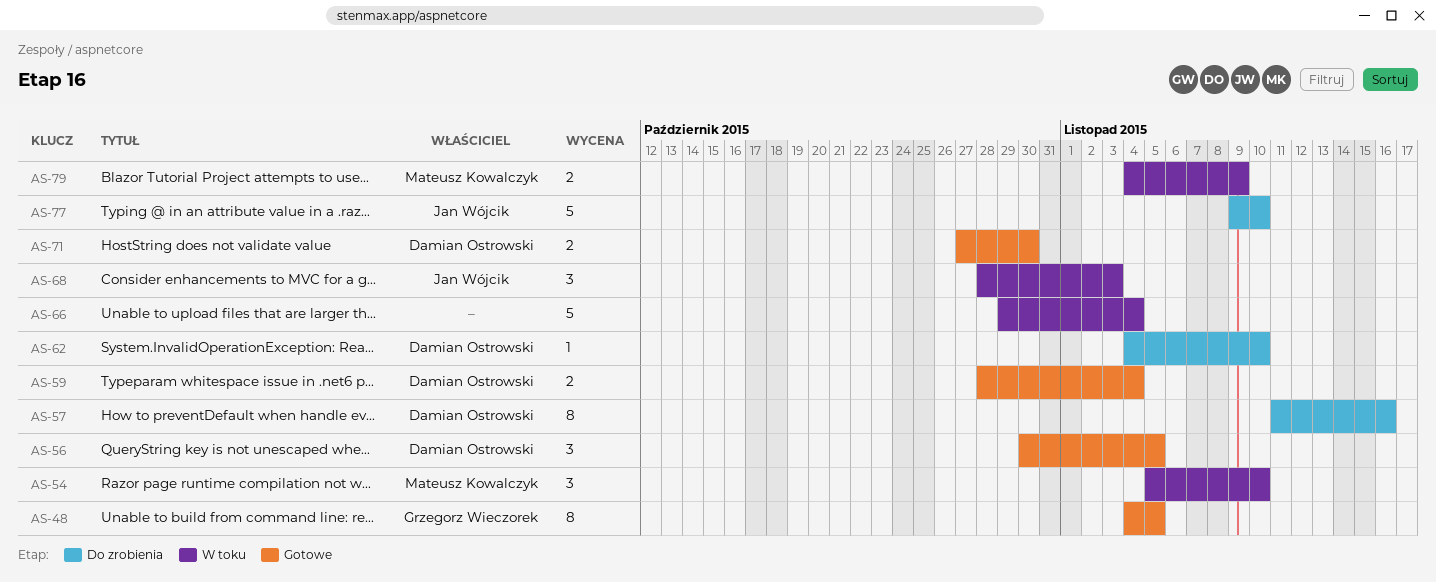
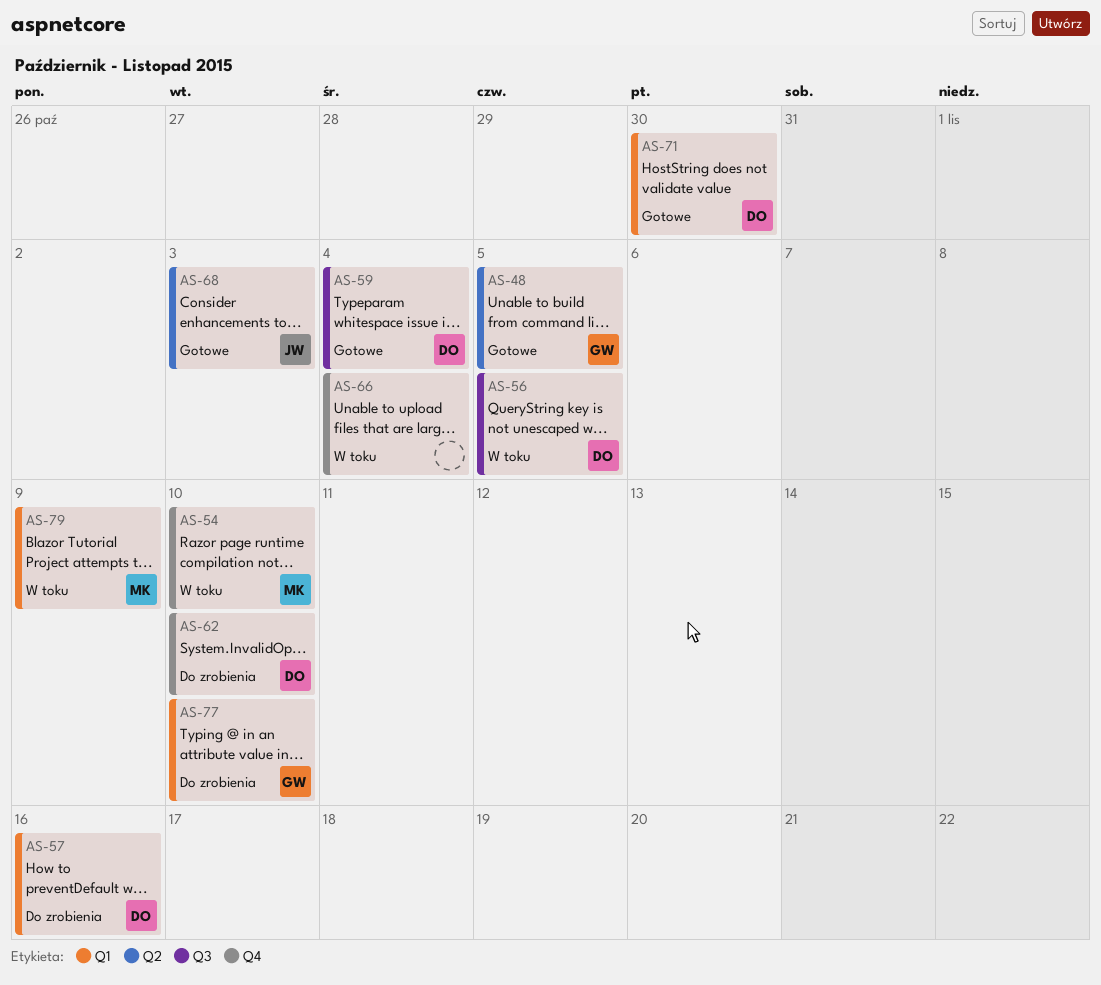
AS-56, status: Gotowe -> W toku
AS-68, status: W toku -> Gotowe
AS-77, owner: Jan Wójcik -> Grzegorz Wieczorek

